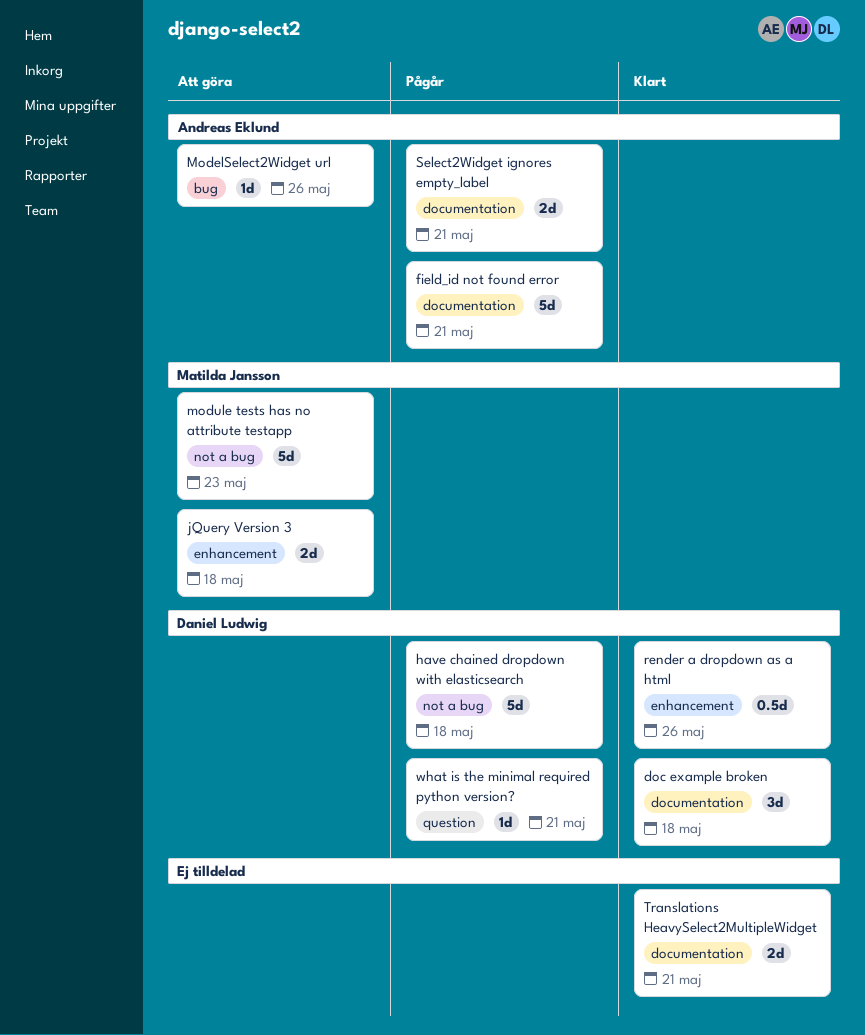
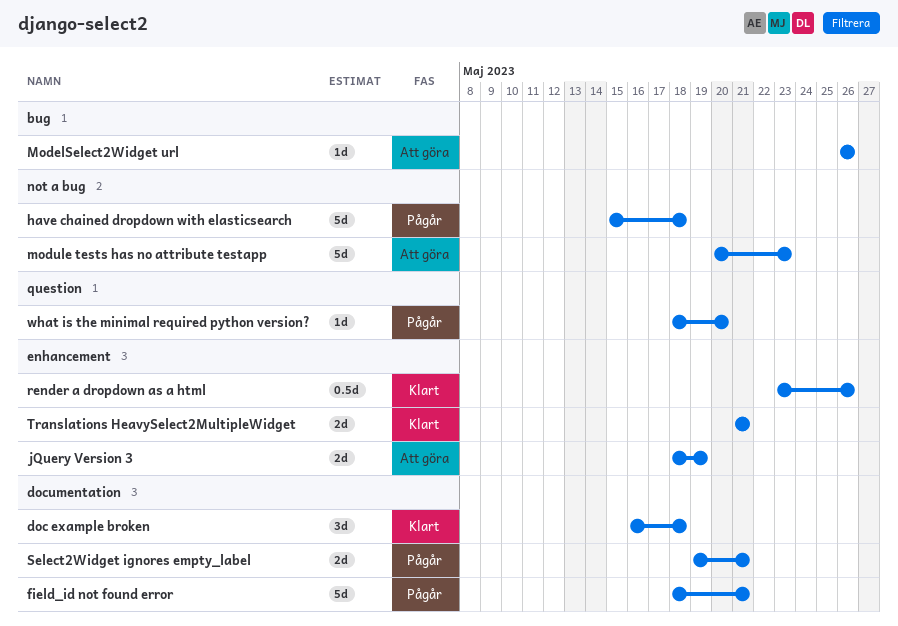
jQuery Version 3, due: May 18 -> May 19
Translations HeavySelect2MultipleWidget, label: documentation -> enhancement
what is the minimal required python version?, due: May 21 -> May 20

